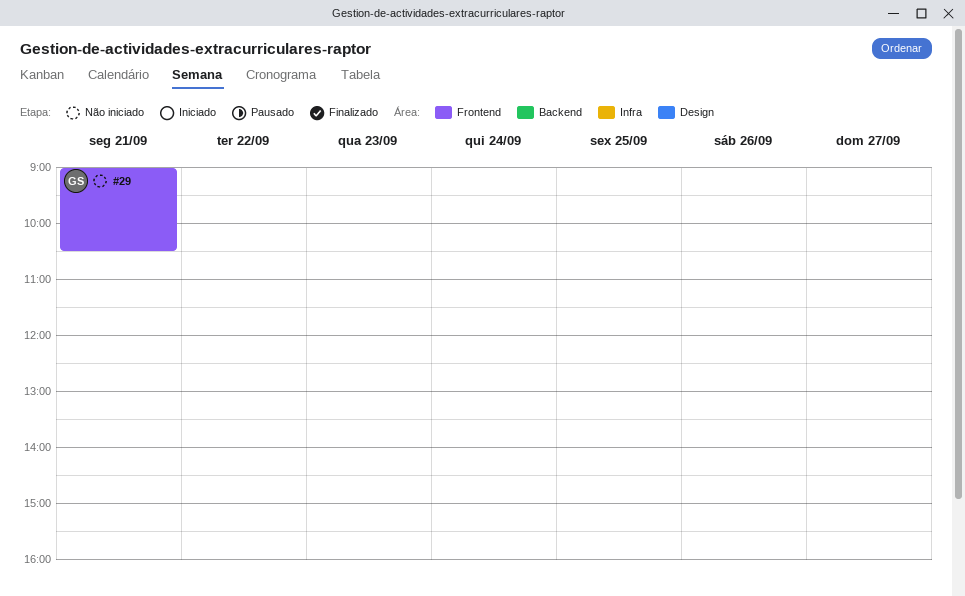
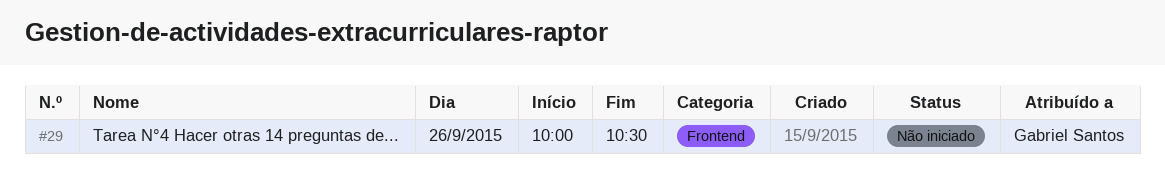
#29, day: Sep 21 -> Sep 26
#29, begins: 09:00 -> 10:00

